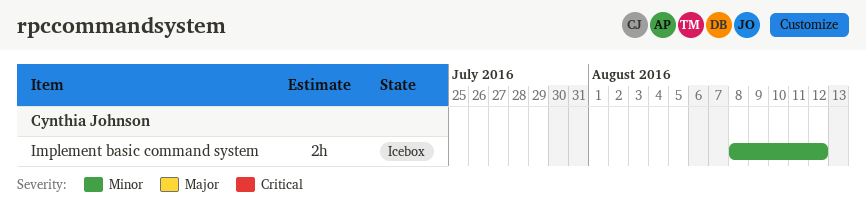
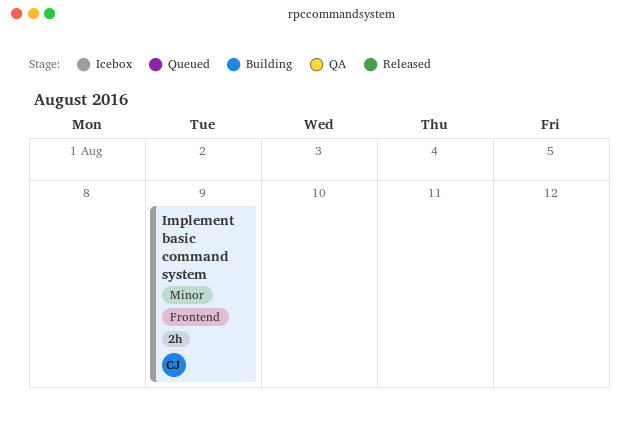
Implement basic command system, due: Aug 12 -> Aug 9

